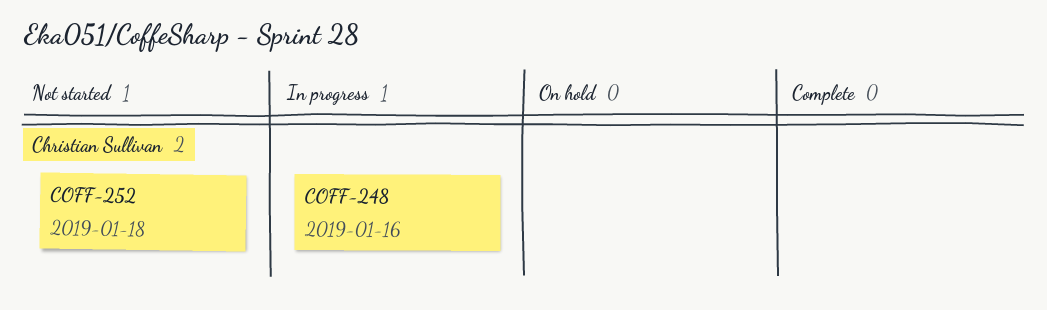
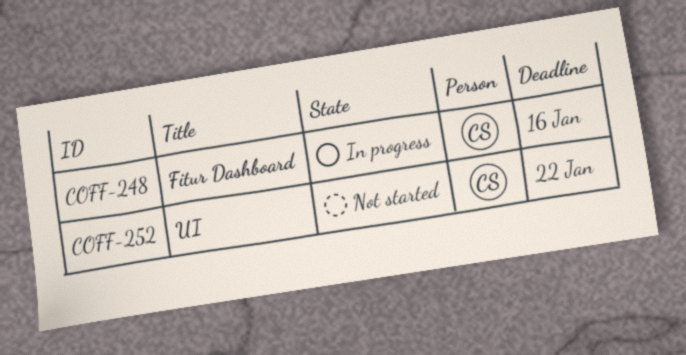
COFF-252, due: Jan 18 -> Jan 22

